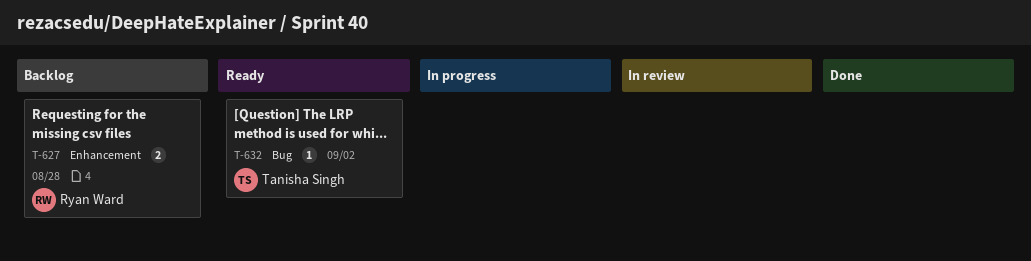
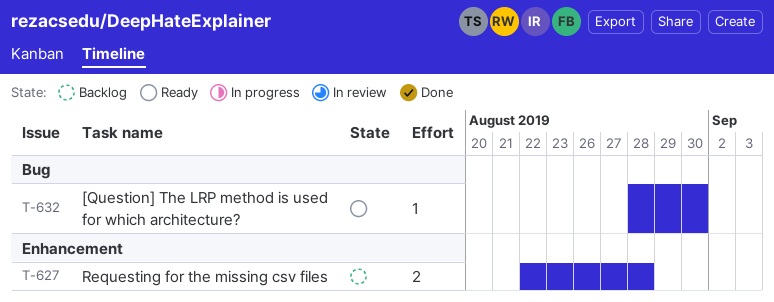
T-632, due: Sep 2 -> Aug 30

